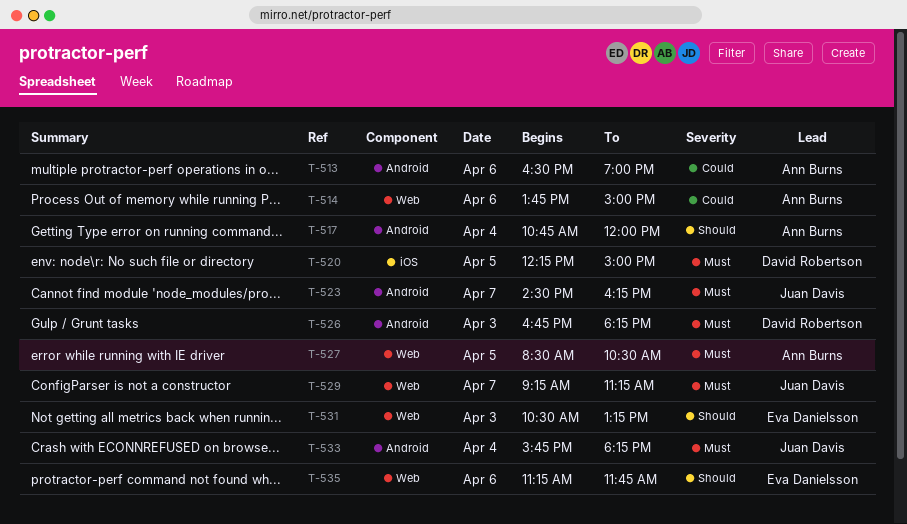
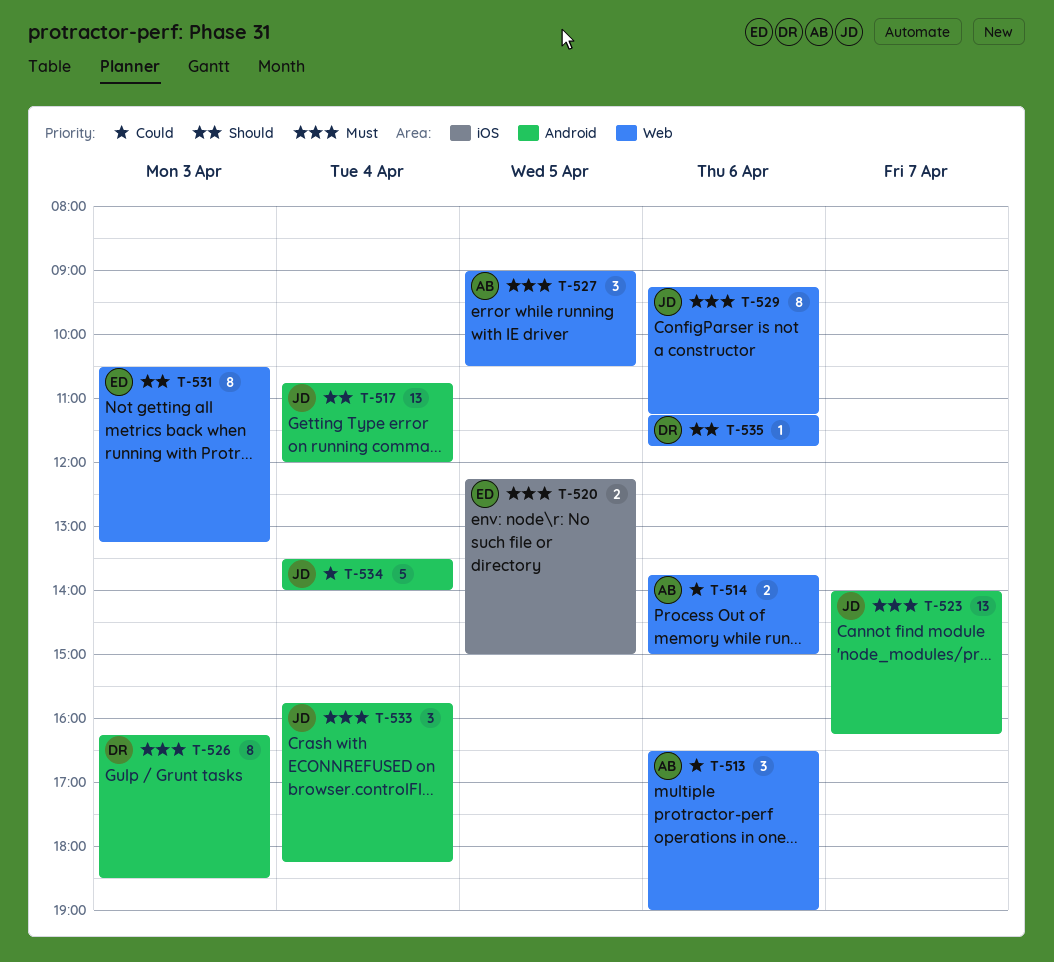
T-513, label: Android -> Web
T-517, owner: Ann Burns -> Juan Davis
T-520, owner: David Robertson -> Eva Danielsson
T-523, begins: 14:30 -> 14:00
T-526, begins: 16:45 -> 16:15
T-526, ends: 18:15 -> 18:30
T-527, begins: 08:30 -> 09:00
T-529, day: Apr 7 -> Apr 6
T-534: none -> present
T-535, owner: Eva Danielsson -> David Robertson

